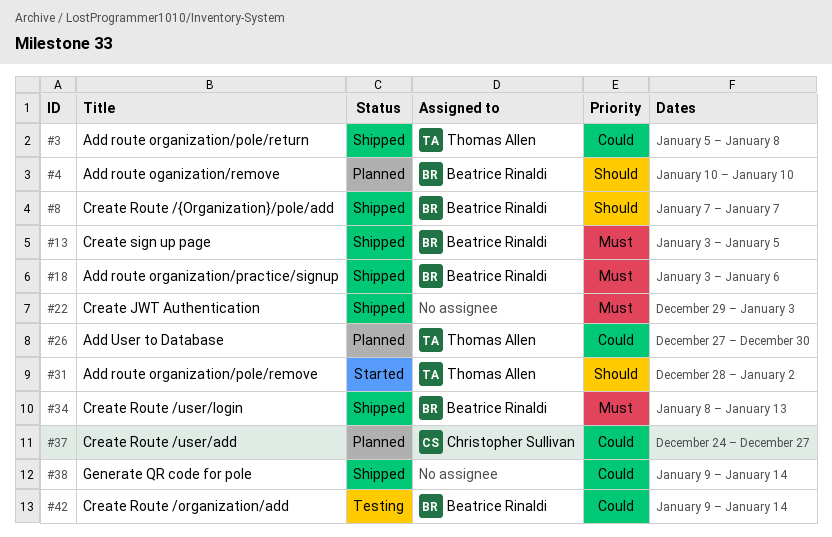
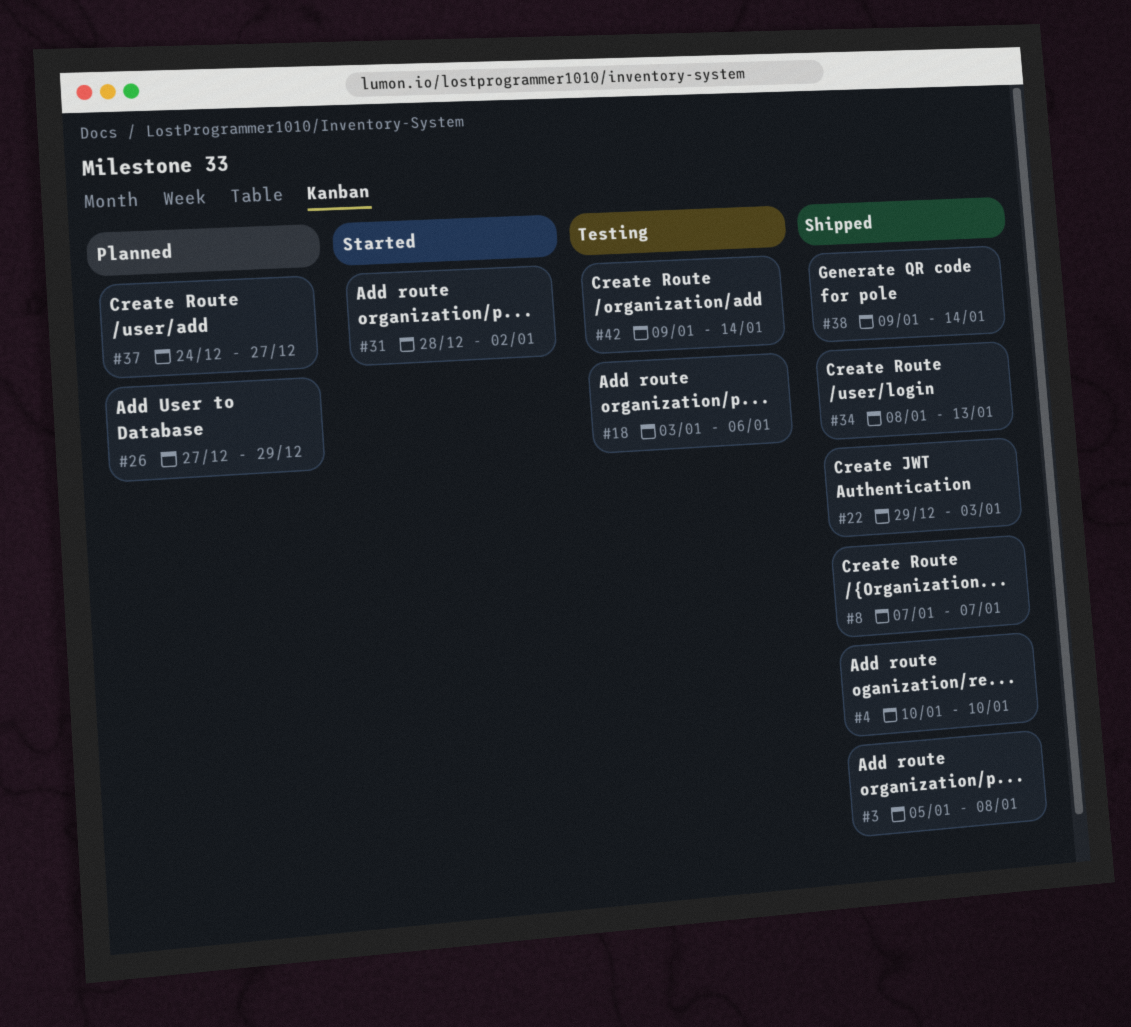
#4, status: Planned -> Shipped
#13: present -> none
#18, status: Shipped -> Testing
#26, due: Dec 30 -> Dec 29

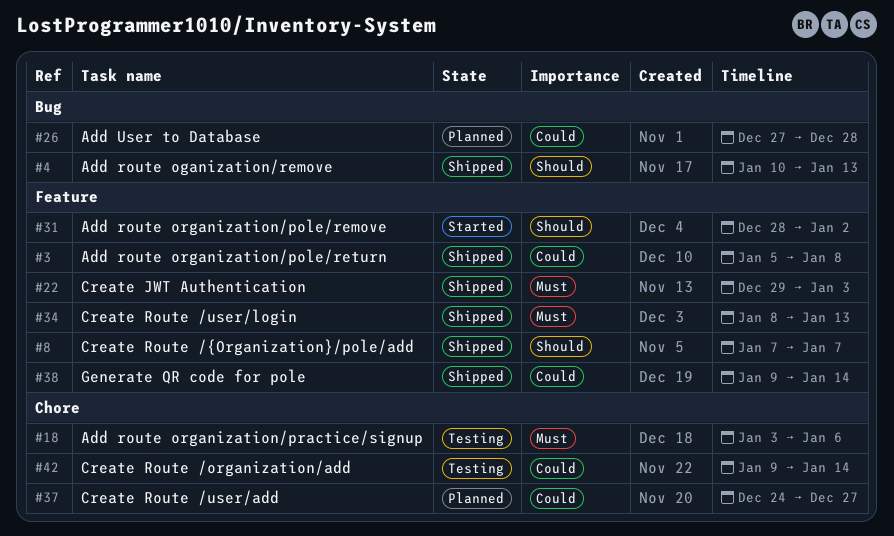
#4, due: Jan 10 -> Jan 13
#26, due: Dec 29 -> Dec 28

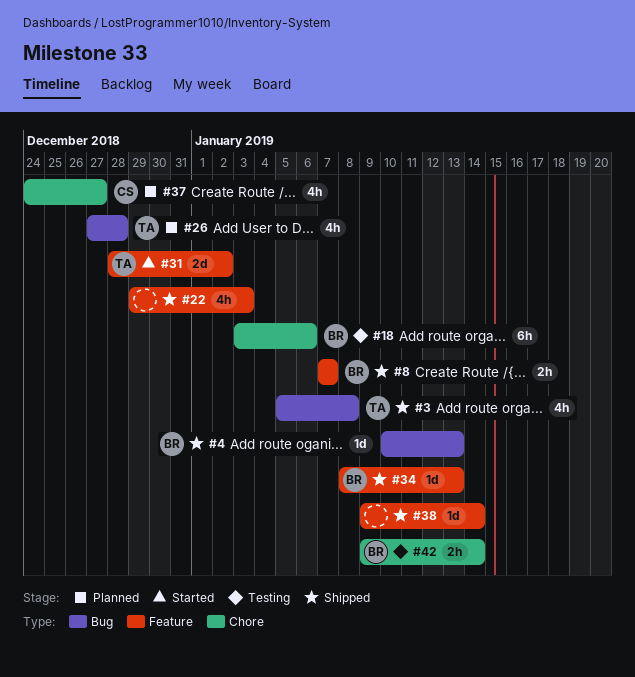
#3, label: Feature -> Bug

